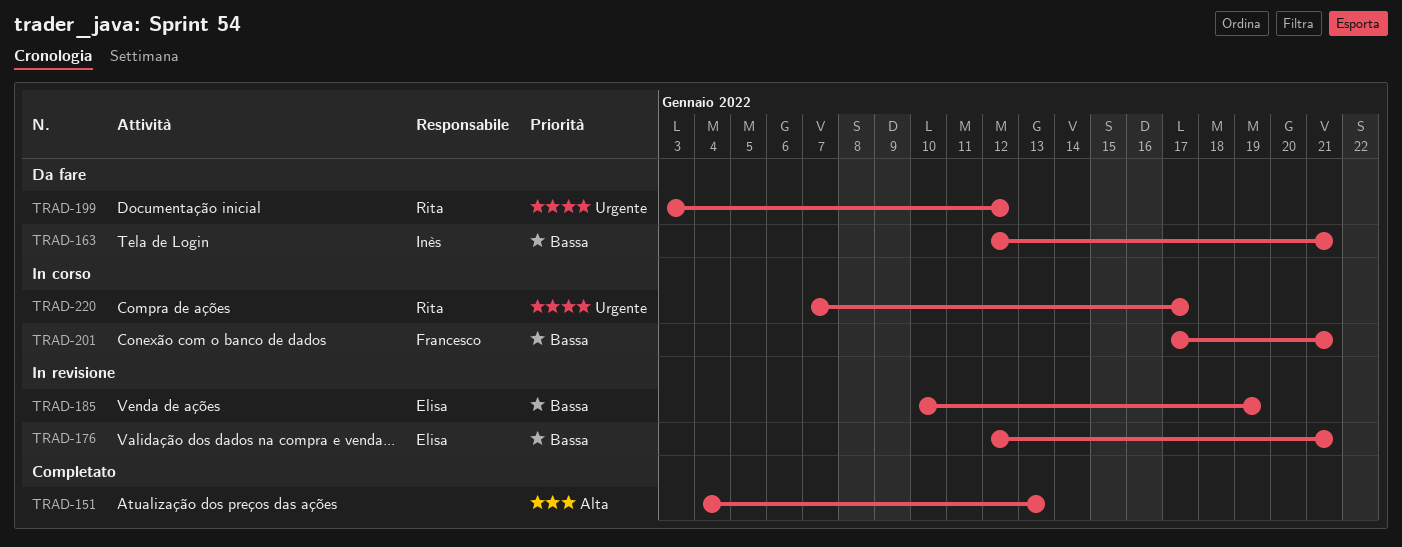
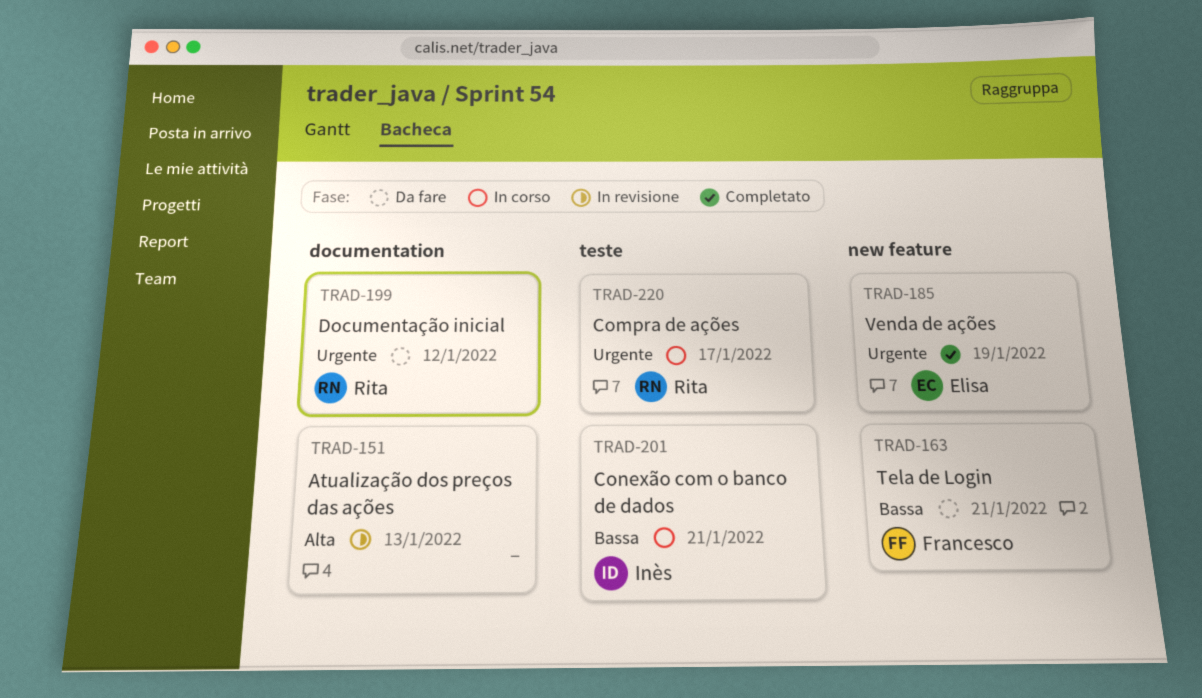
TRAD-151, status: Completato -> In revisione
TRAD-163, owner: Inès -> Francesco
TRAD-176: present -> none
TRAD-185, status: In revisione -> Completato
TRAD-185, priority: Bassa -> Urgente
TRAD-201, owner: Francesco -> Inès

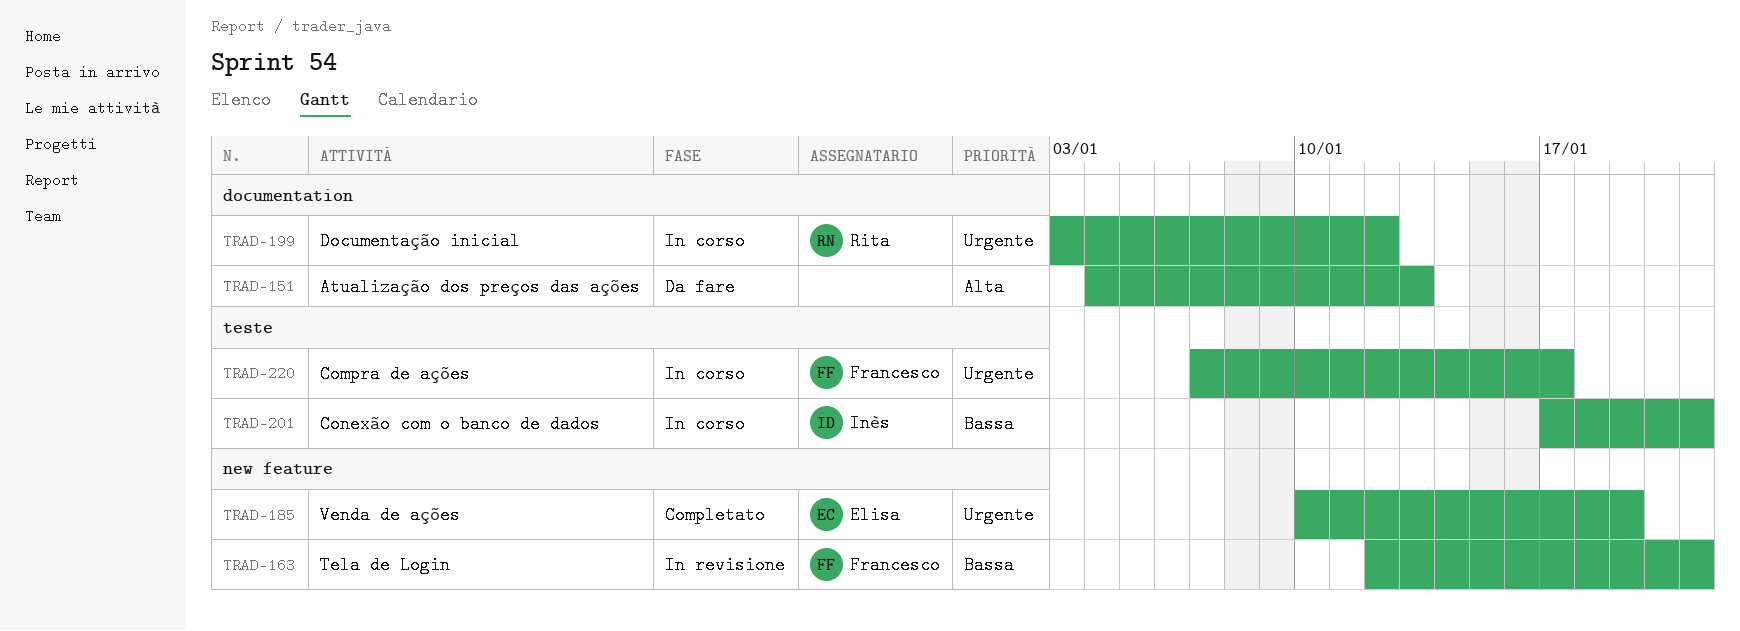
TRAD-151, status: In revisione -> Da fare
TRAD-163, status: Da fare -> In revisione
TRAD-199, status: Da fare -> In corso
TRAD-220, owner: Rita -> Francesco

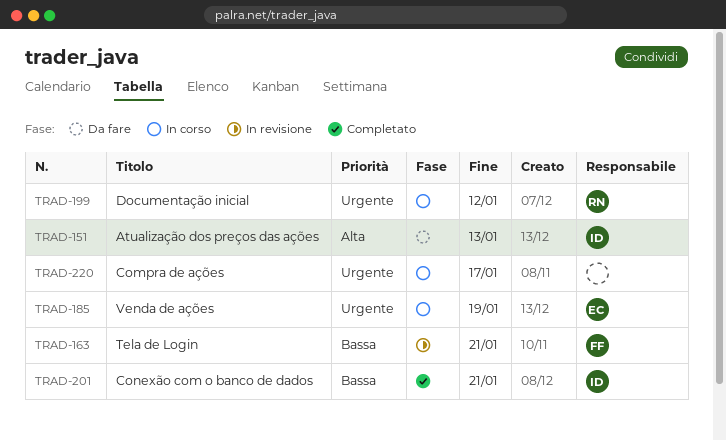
TRAD-151, owner: none -> Inès
TRAD-185, status: Completato -> In corso
TRAD-201, status: In corso -> Completato
TRAD-220, owner: Francesco -> none

